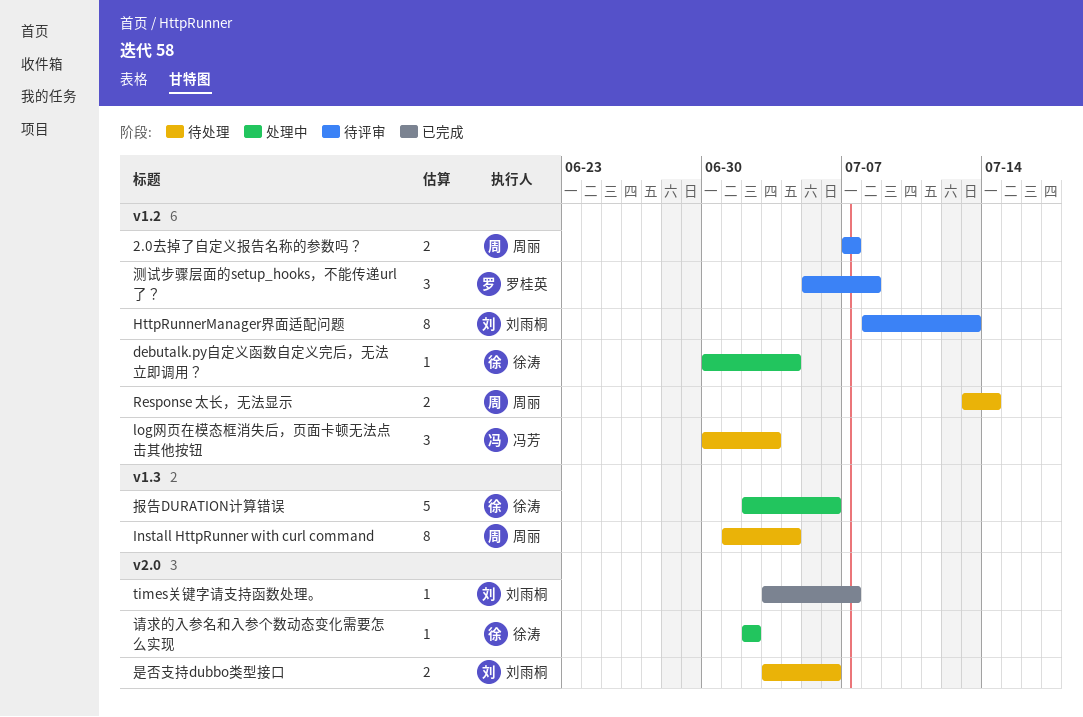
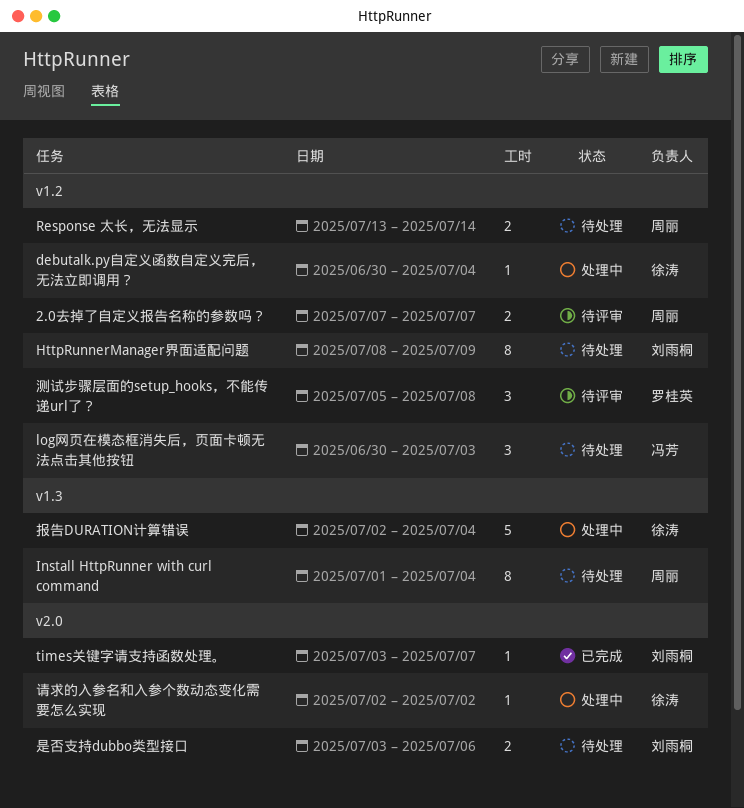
HttpRunnerManager界面适配问题, status: 待评审 -> 待处理
HttpRunnerManager界面适配问题, due: Jul 13 -> Jul 9
报告DURATION计算错误, due: Jul 6 -> Jul 4

